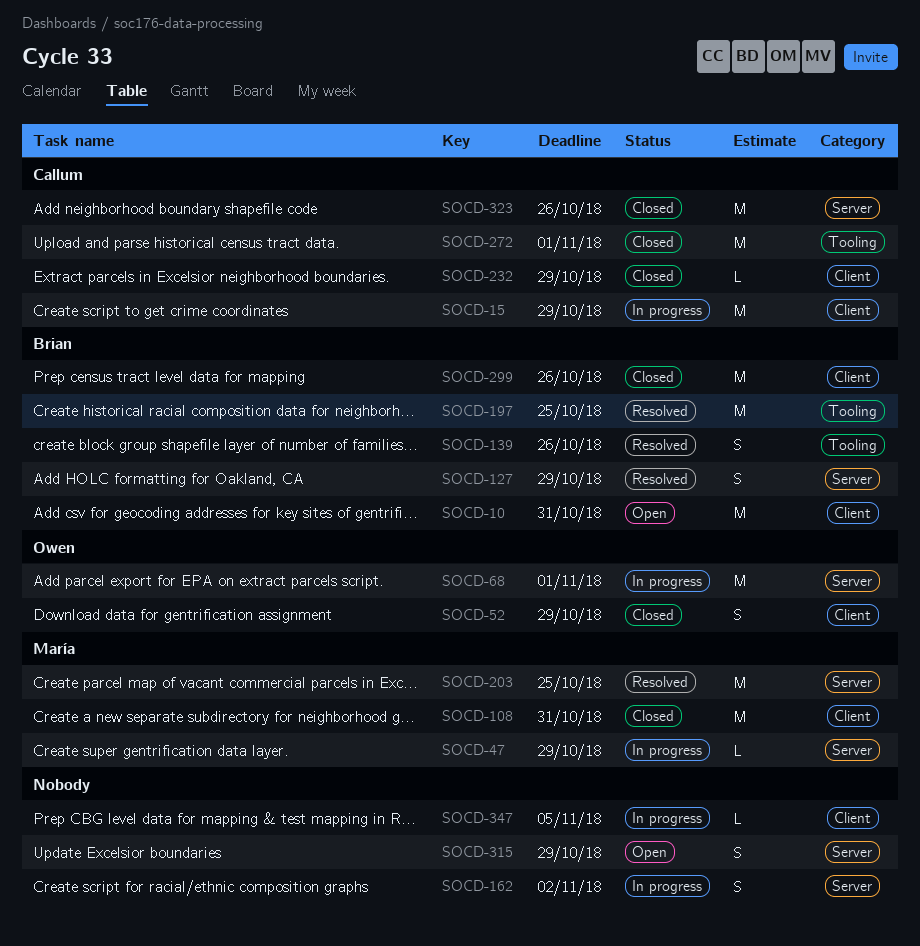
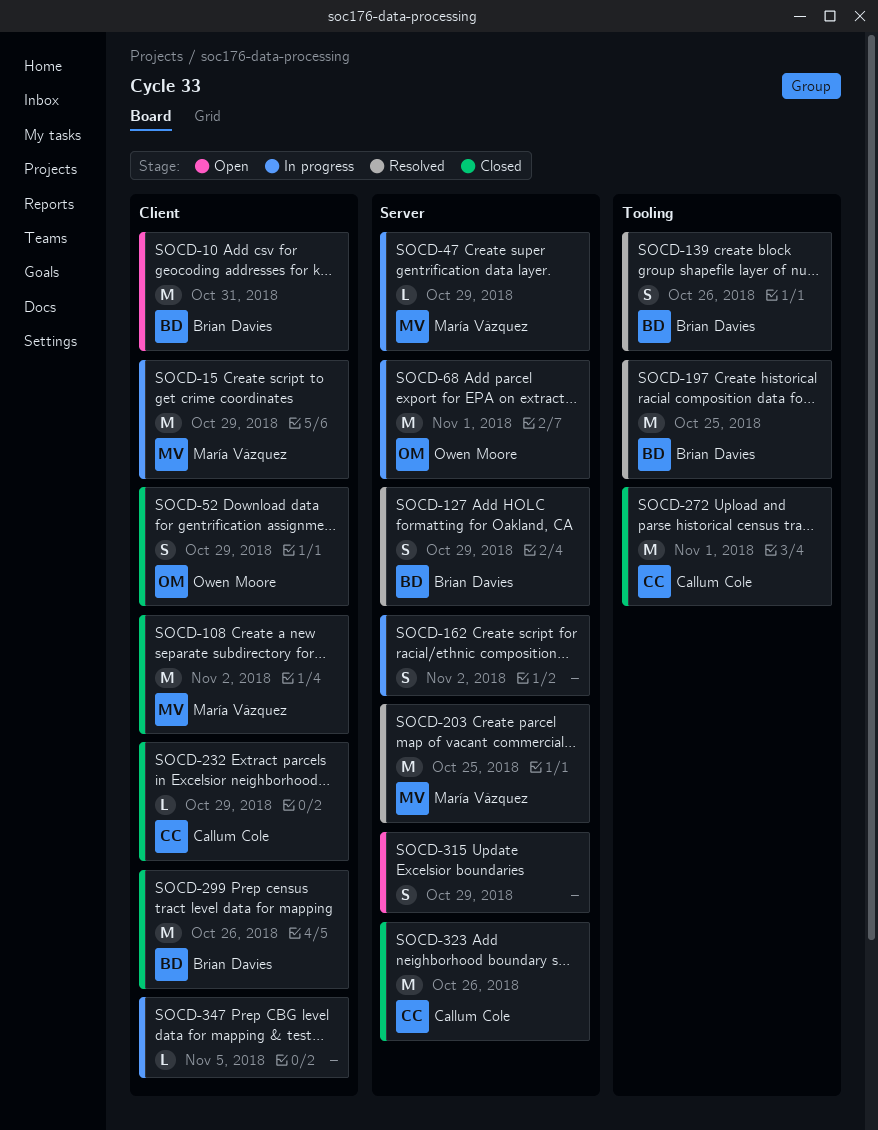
SOCD-15, owner: Callum Cole -> María Vázquez
SOCD-108, due: Oct 31 -> Nov 2

